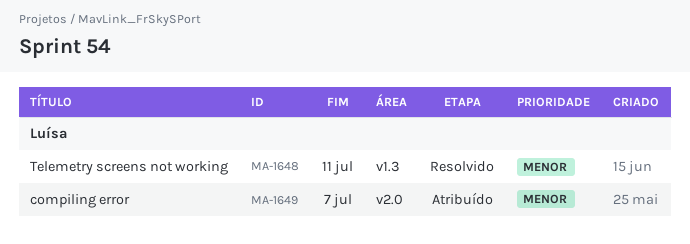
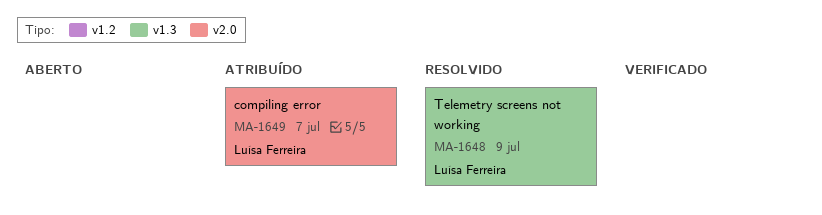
MA-1648, due: Jul 11 -> Jul 9

